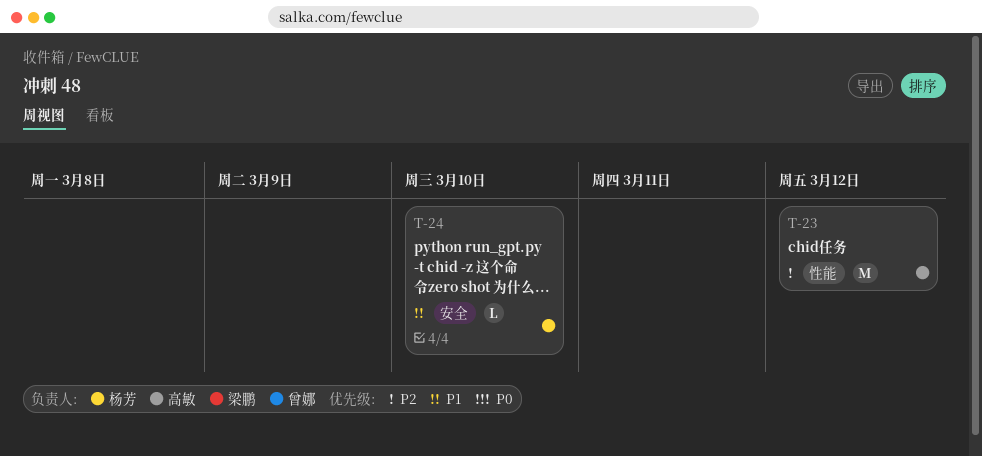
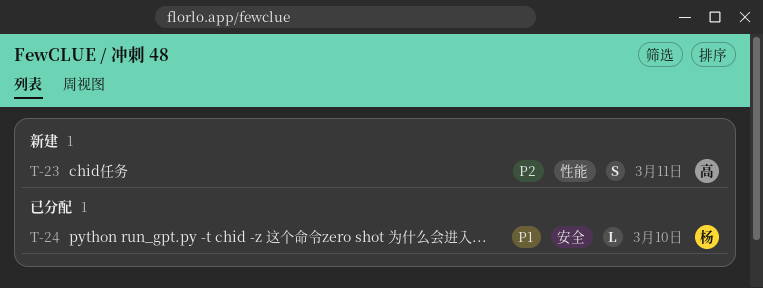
T-23, estimate: M -> S
T-23, due: Mar 12 -> Mar 11

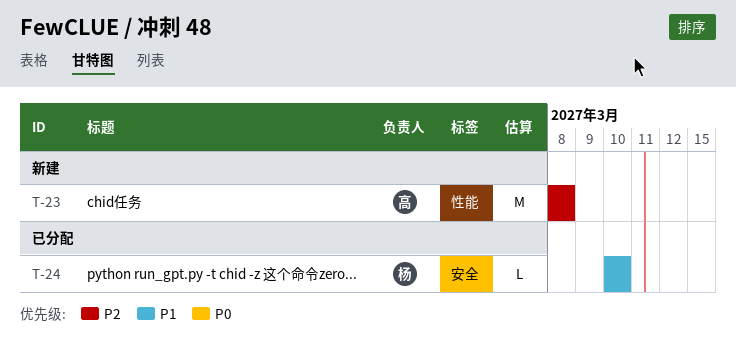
T-23, estimate: S -> M
T-23, due: Mar 11 -> Mar 8

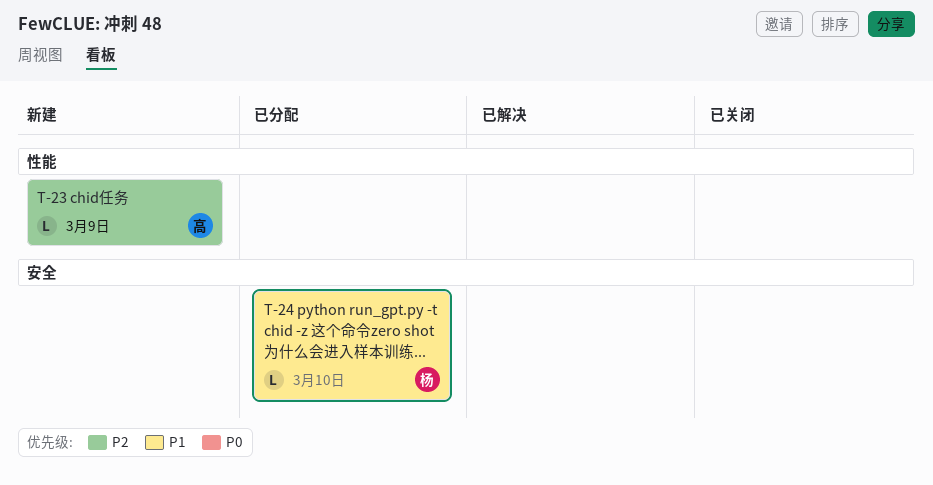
T-23, estimate: M -> L
T-23, due: Mar 8 -> Mar 9

